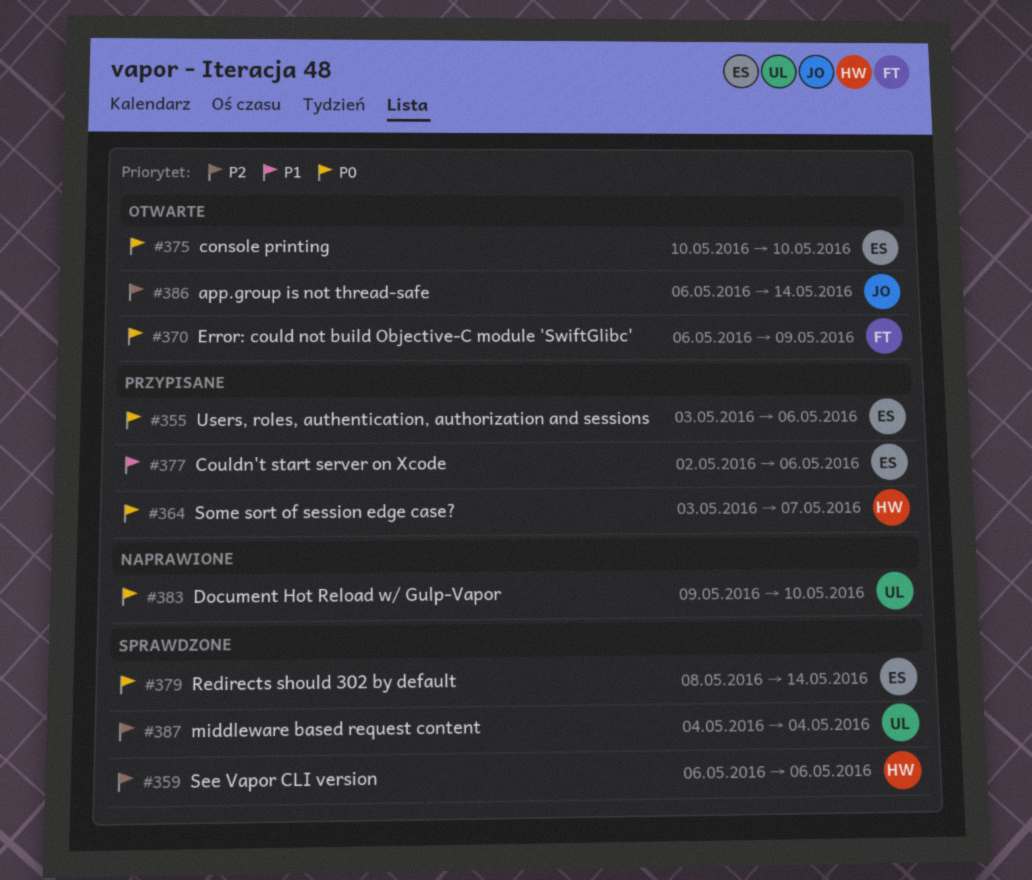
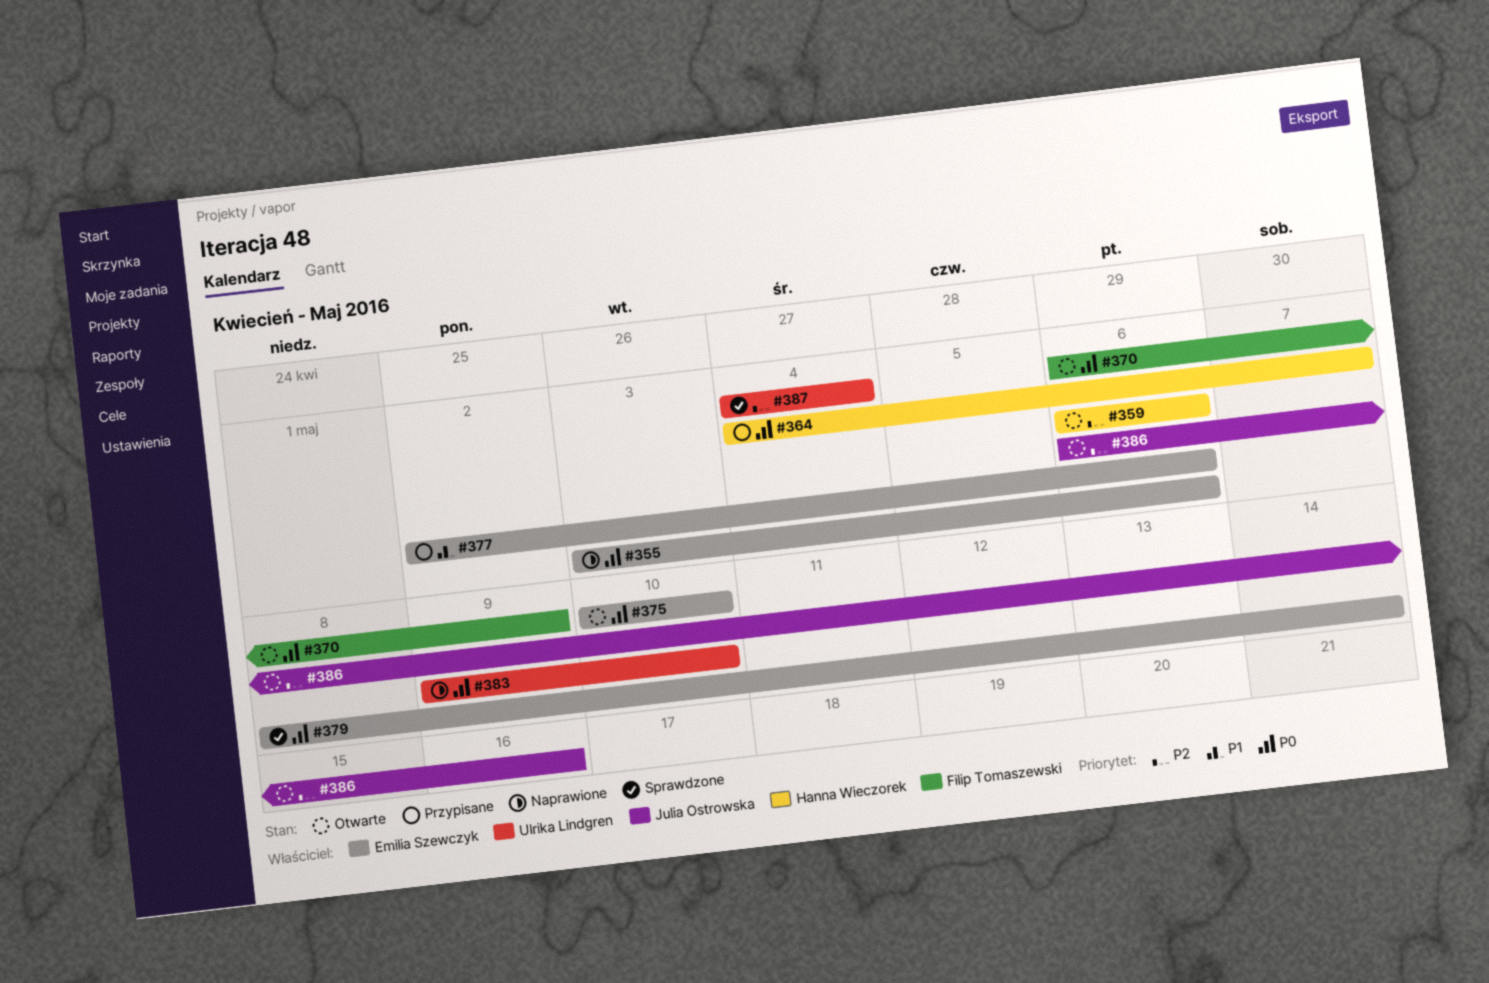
#355, status: Przypisane -> Naprawione
#359, status: Sprawdzone -> Otwarte
#364, start: May 3 -> May 4
#386, due: May 14 -> May 16

